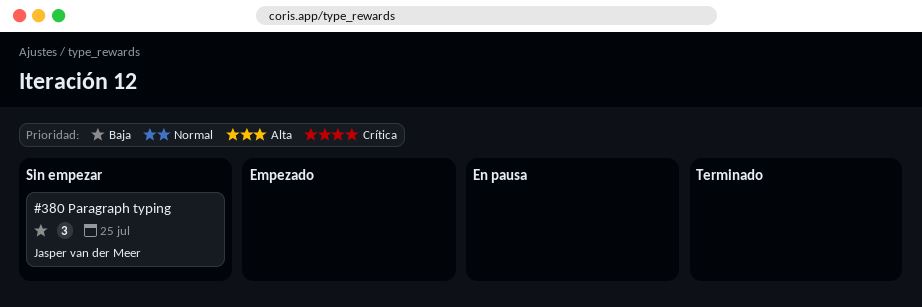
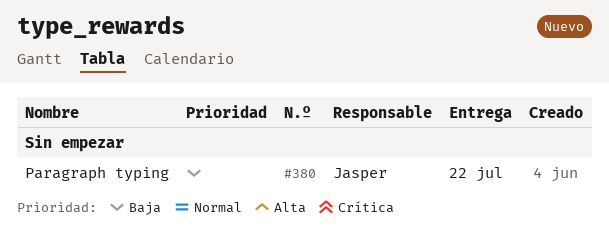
#380, due: Jul 25 -> Jul 22

